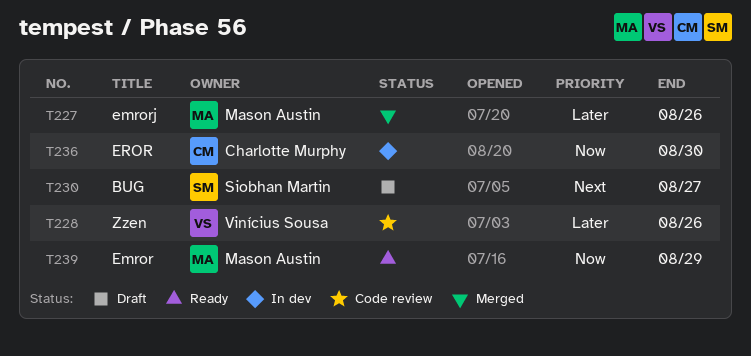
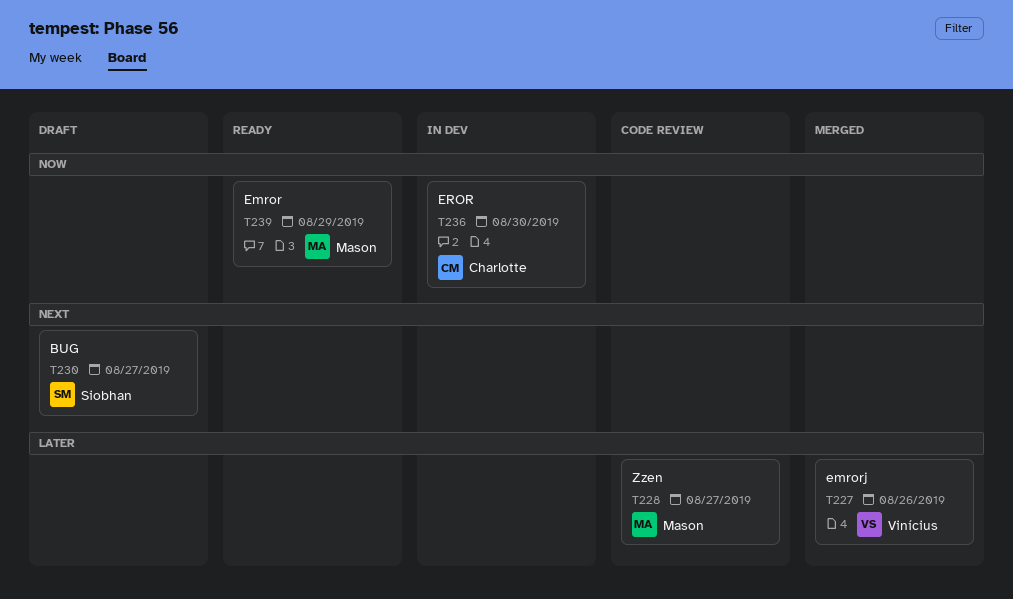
T227, owner: Mason Austin -> Vinícius Sousa
T228, owner: Vinícius Sousa -> Mason Austin
T228, due: Aug 26 -> Aug 27

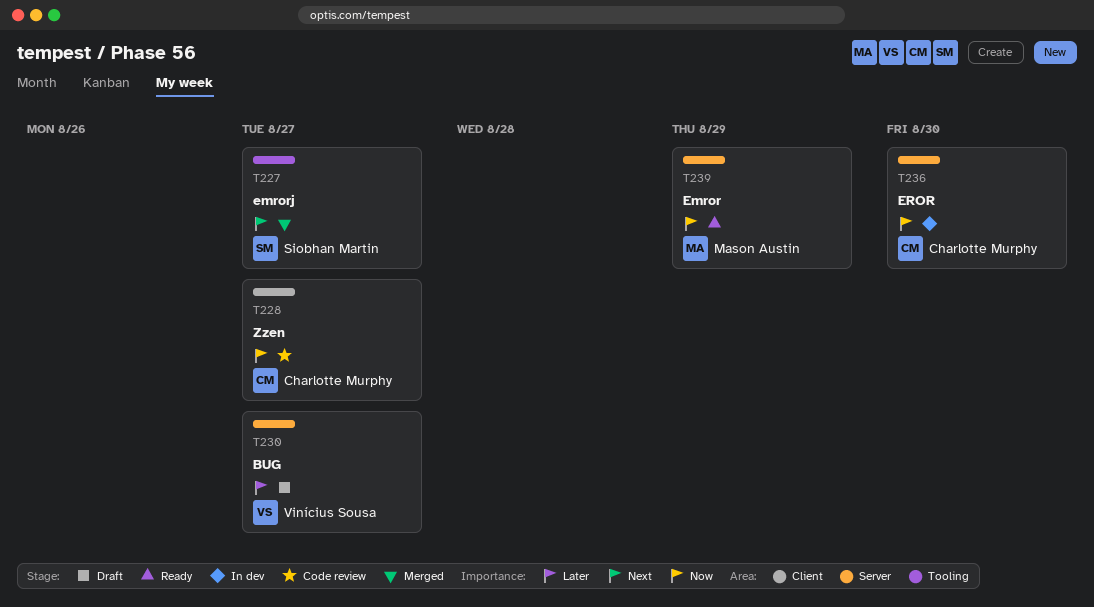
T227, owner: Vinícius Sousa -> Siobhan Martin
T227, priority: Later -> Next
T227, due: Aug 26 -> Aug 27
T228, owner: Mason Austin -> Charlotte Murphy
T228, priority: Later -> Now
T230, owner: Siobhan Martin -> Vinícius Sousa
T230, priority: Next -> Later

